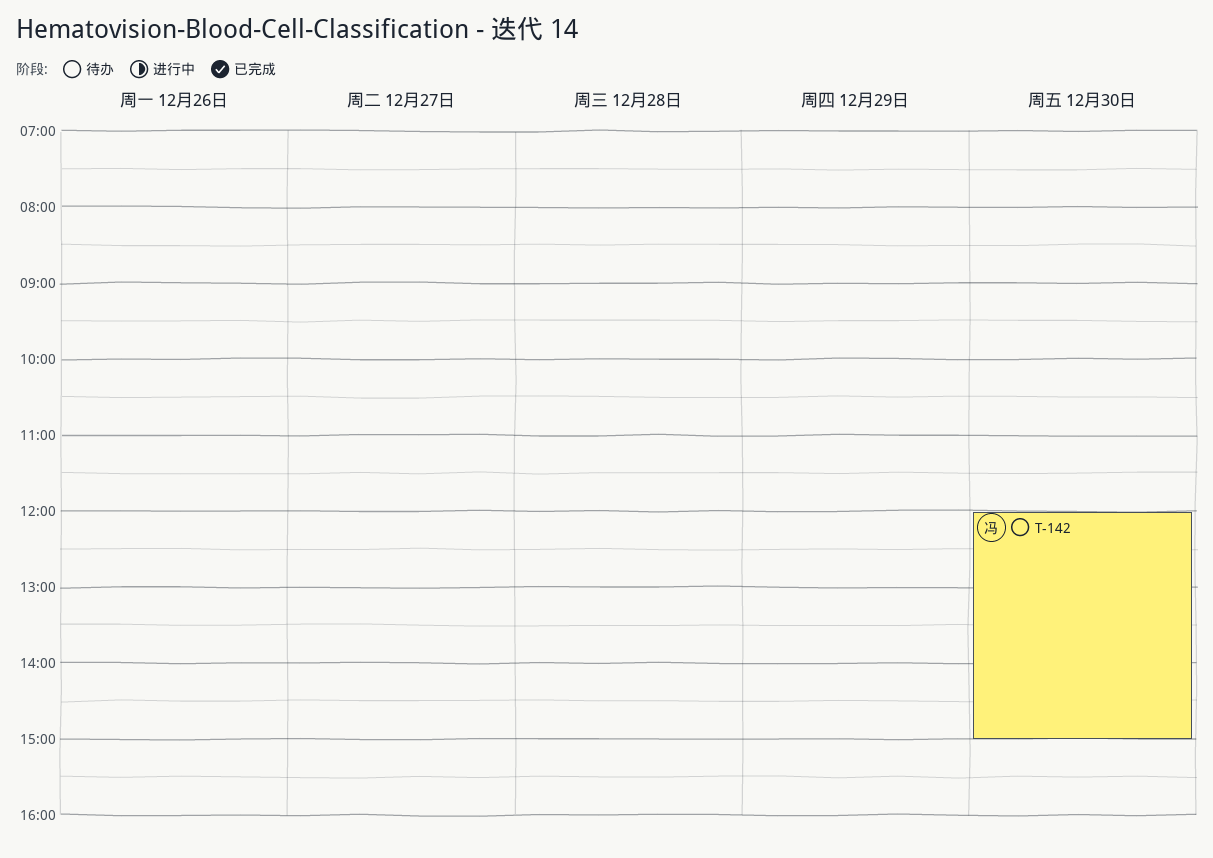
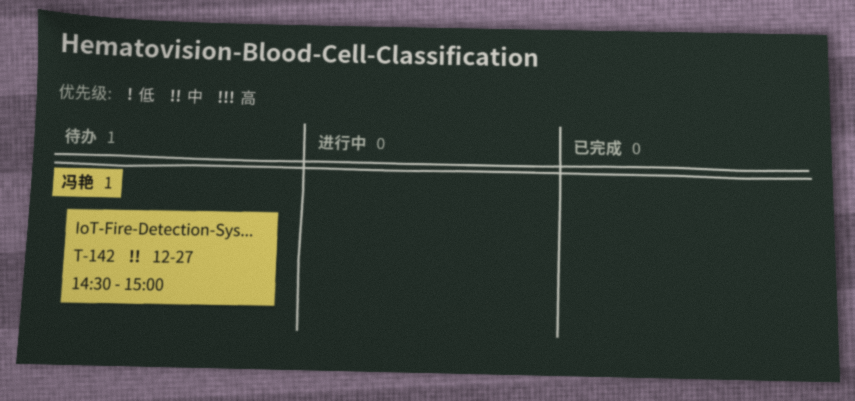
T-142, day: Dec 30 -> Dec 27
T-142, begins: 12:00 -> 14:30

